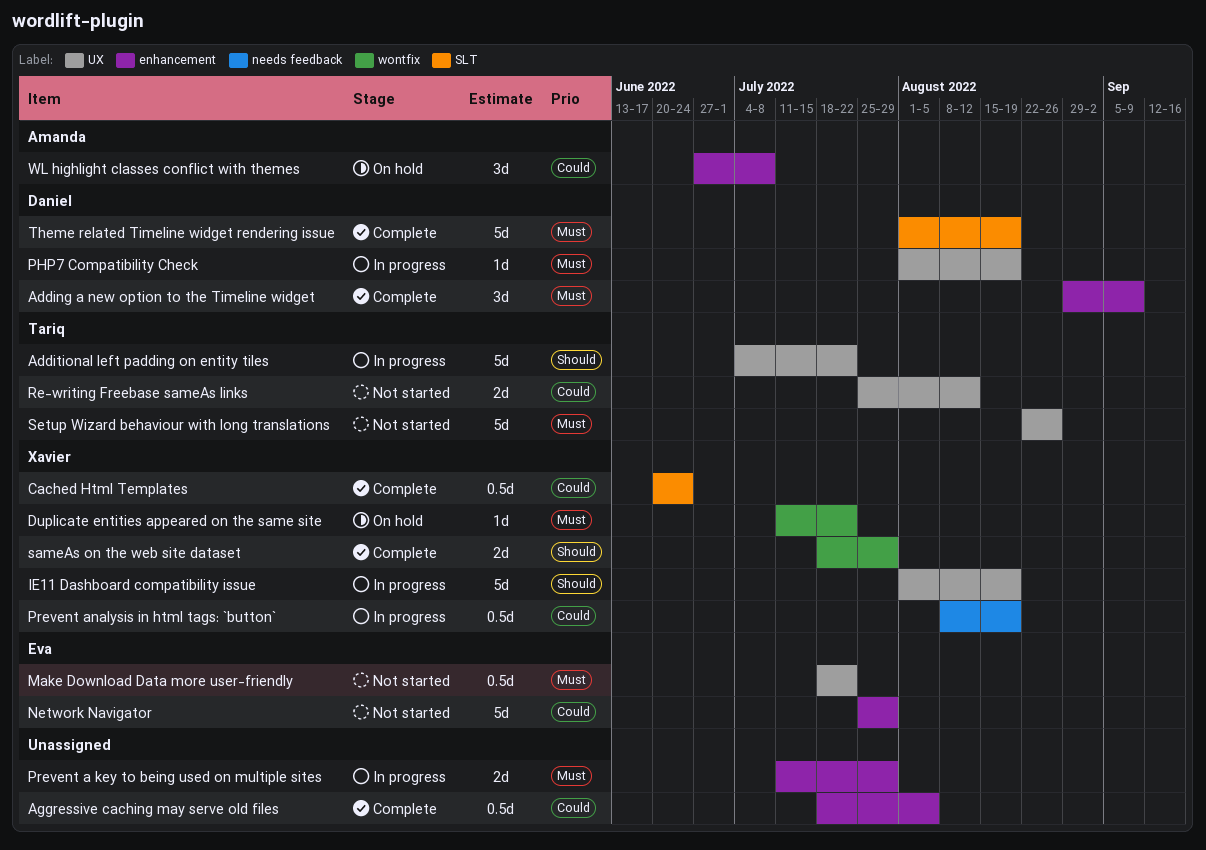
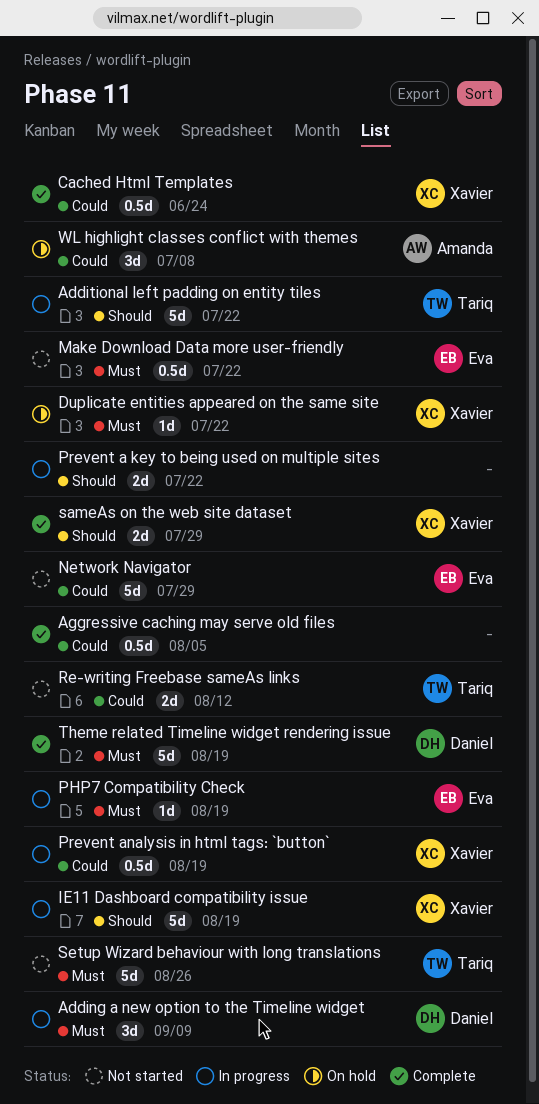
Adding a new option to the Timeline widget, status: Complete -> In progress
PHP7 Compatibility Check, owner: Daniel -> Eva
Prevent a key to being used on multiple sites, priority: Must -> Should
Prevent a key to being used on multiple sites, due: Jul 29 -> Jul 22

